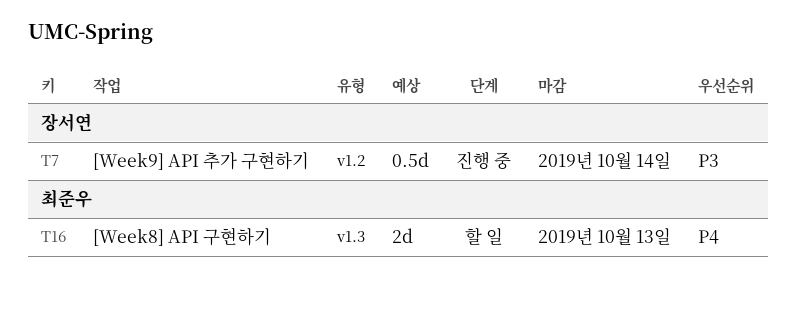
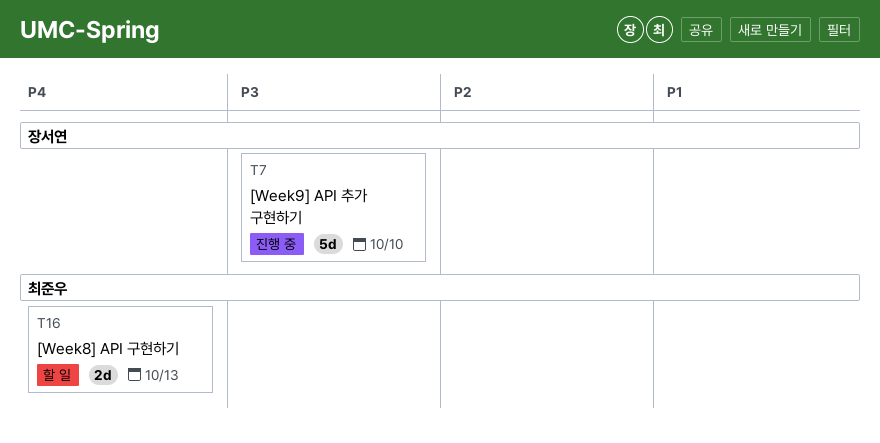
T7, estimate: 0.5d -> 5d
T7, due: Oct 14 -> Oct 10

